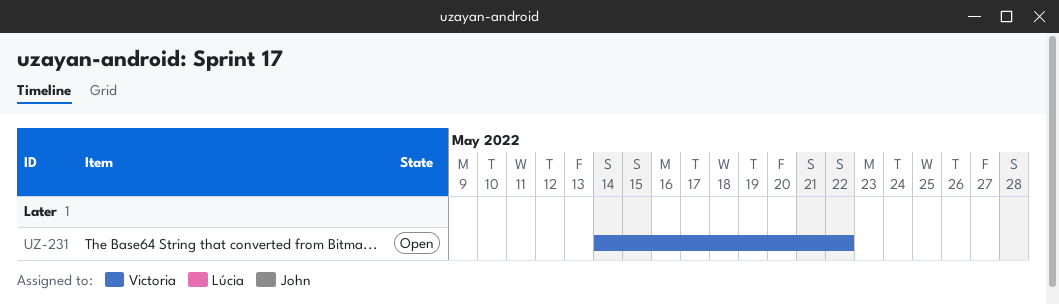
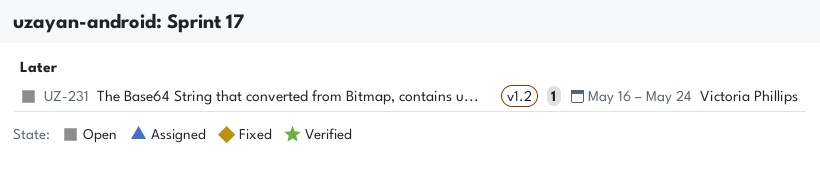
UZ-231, start: May 14 -> May 16
UZ-231, due: May 22 -> May 24

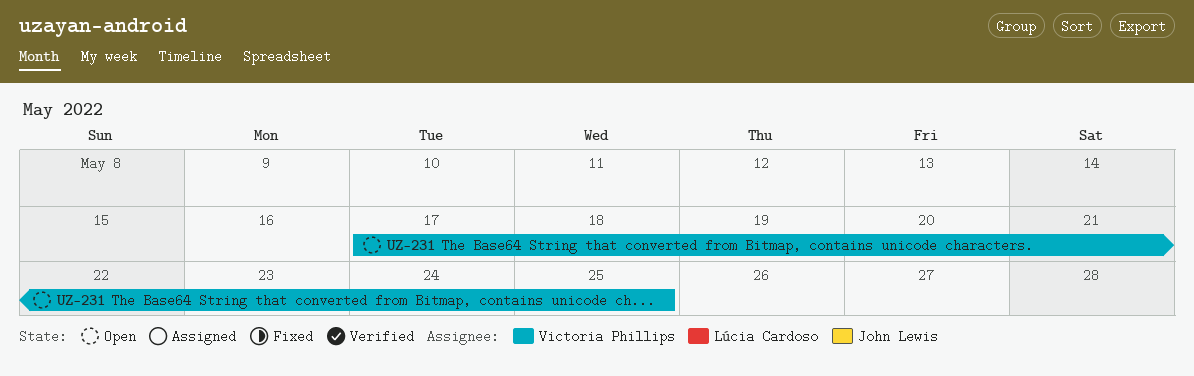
UZ-231, start: May 16 -> May 17
UZ-231, due: May 24 -> May 25

